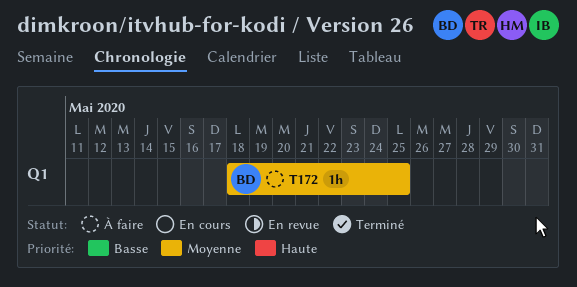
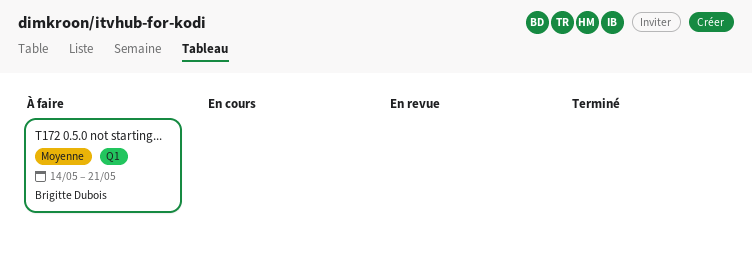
T172, start: May 18 -> May 14
T172, due: May 25 -> May 21

